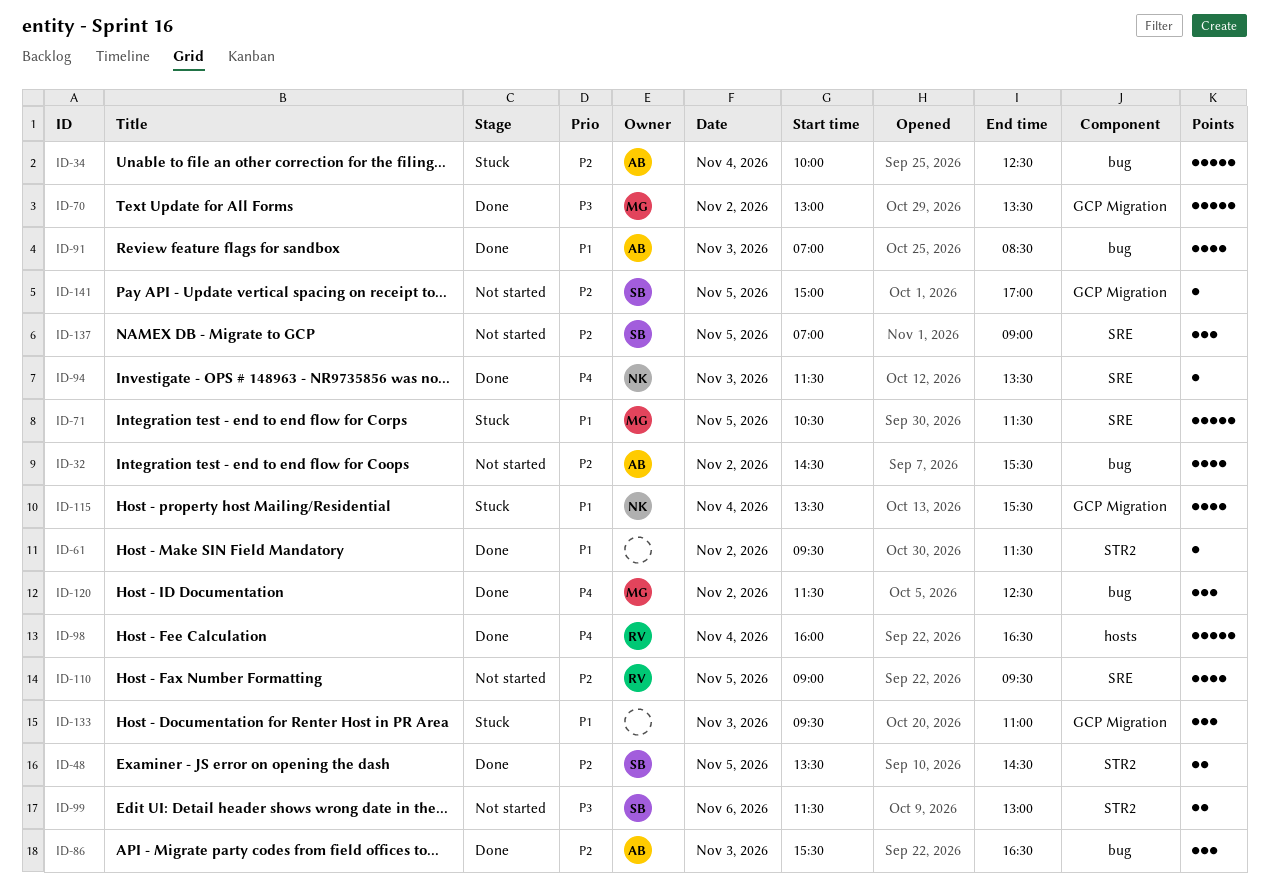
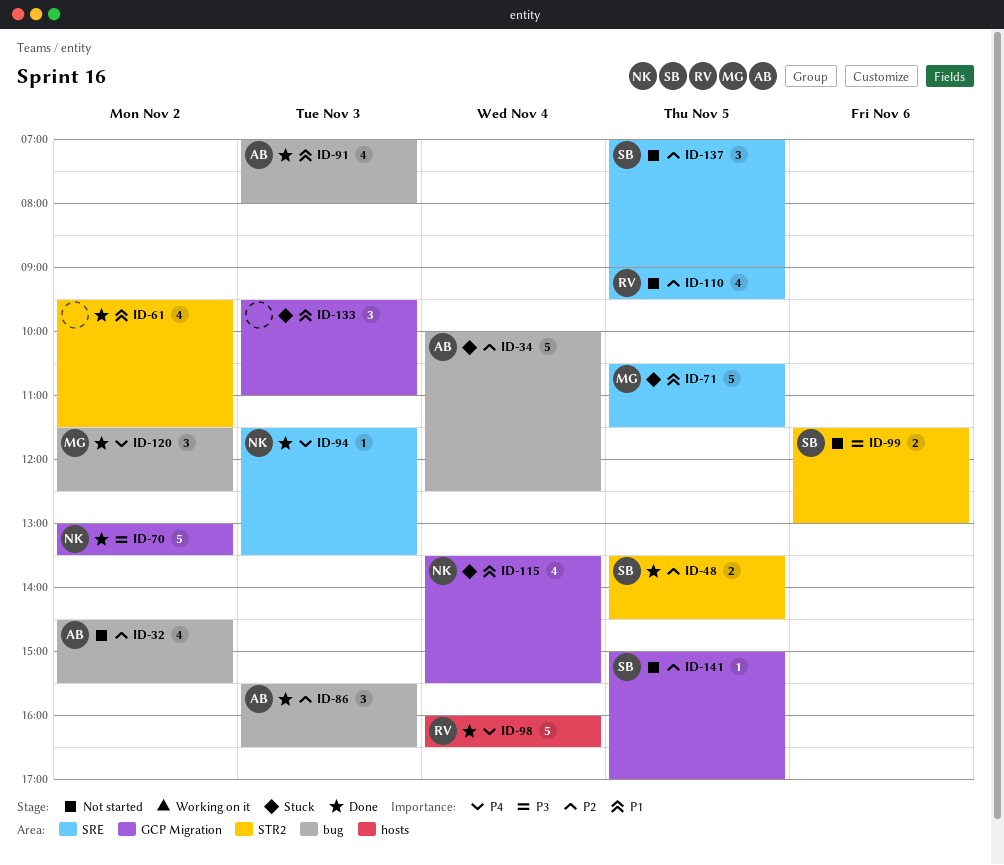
ID-61, estimate: 1 -> 4
ID-70, owner: MG -> NK
ID-91, ends: 08:30 -> 08:00

